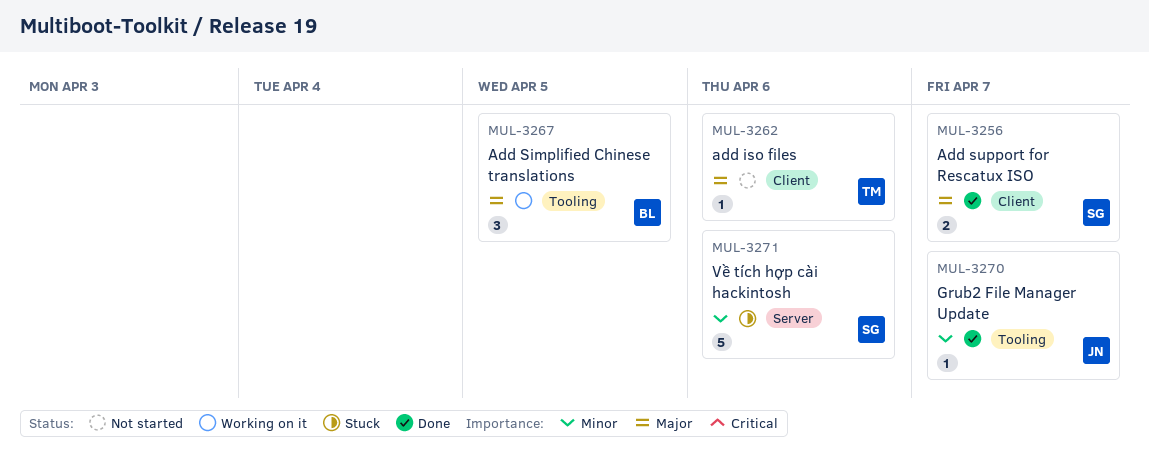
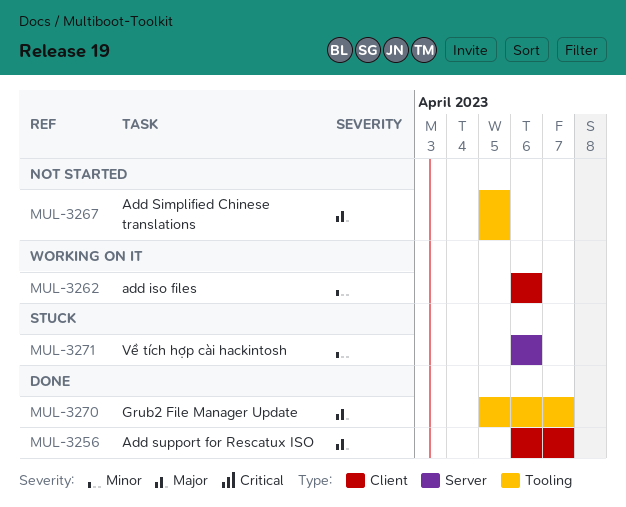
MUL-3262, status: Not started -> Working on it
MUL-3262, priority: Major -> Minor
MUL-3267, status: Working on it -> Not started
MUL-3270, priority: Minor -> Major

